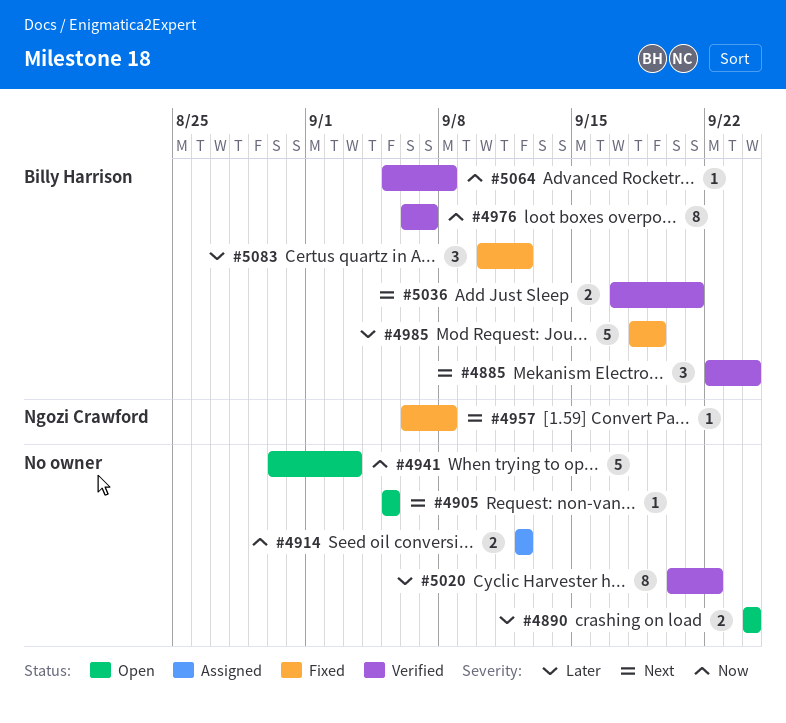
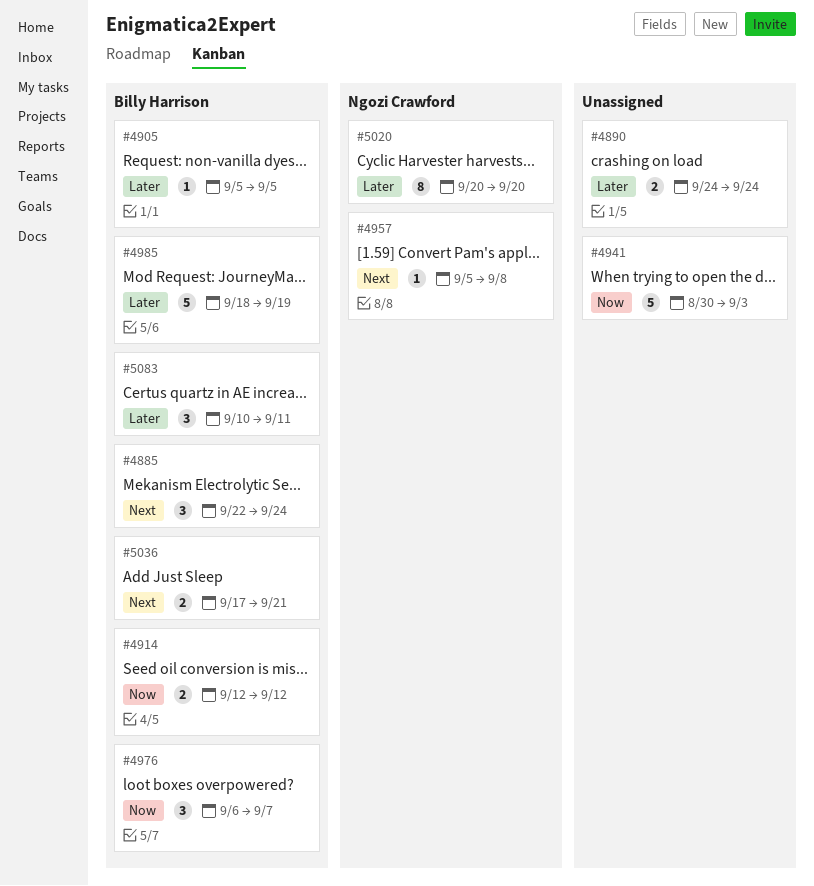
#4905, owner: none -> Billy Harrison
#4905, priority: Next -> Later
#4914, owner: none -> Billy Harrison
#4957, start: Sep 6 -> Sep 5
#4976, estimate: 8 -> 3
#5020, owner: none -> Ngozi Crawford
#5020, due: Sep 22 -> Sep 20
#5064: present -> none
#5083, due: Sep 12 -> Sep 11

